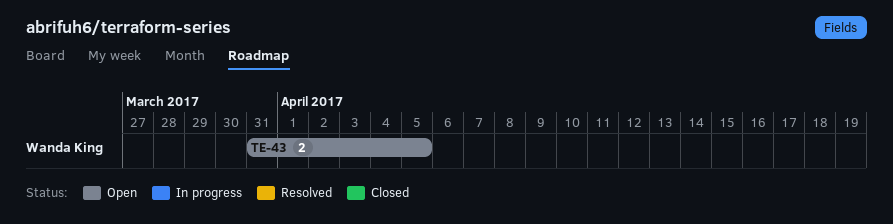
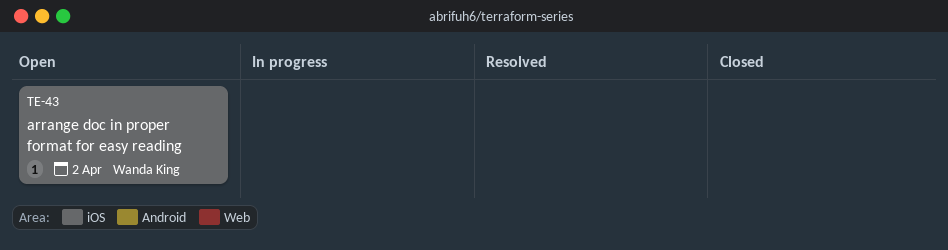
TE-43, estimate: 2 -> 1
TE-43, due: Apr 5 -> Apr 2

